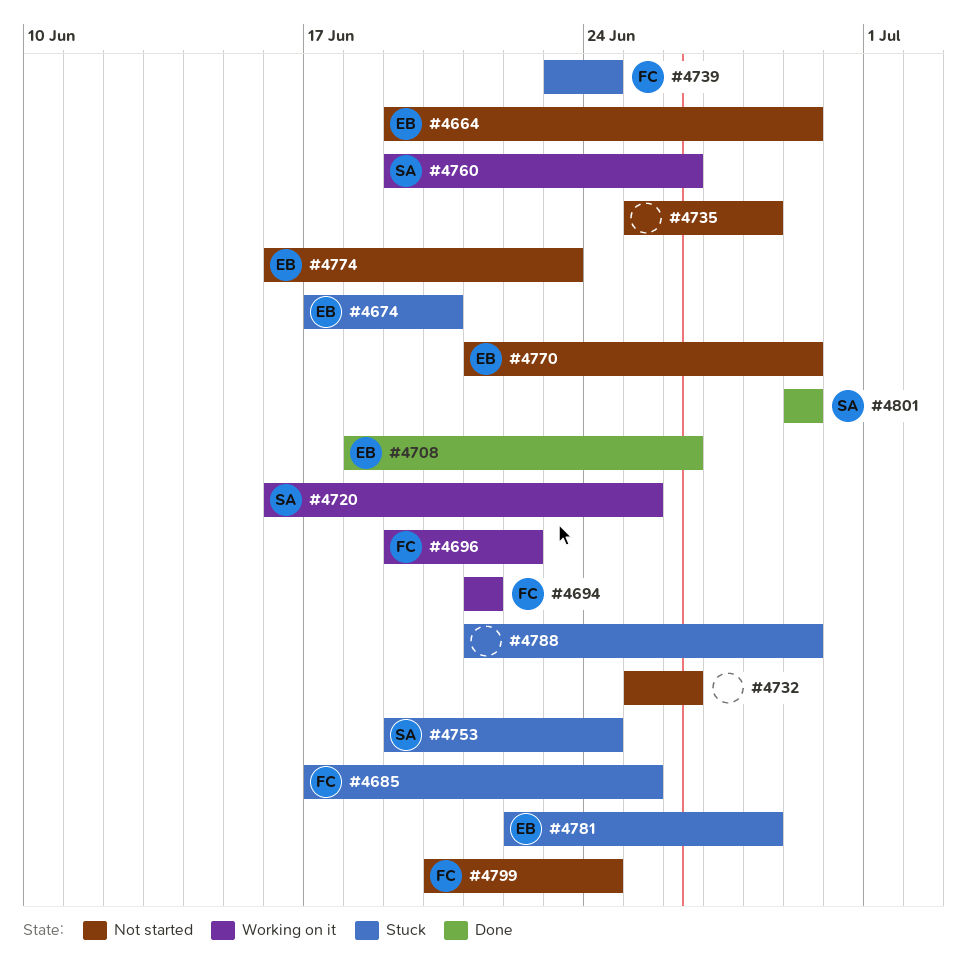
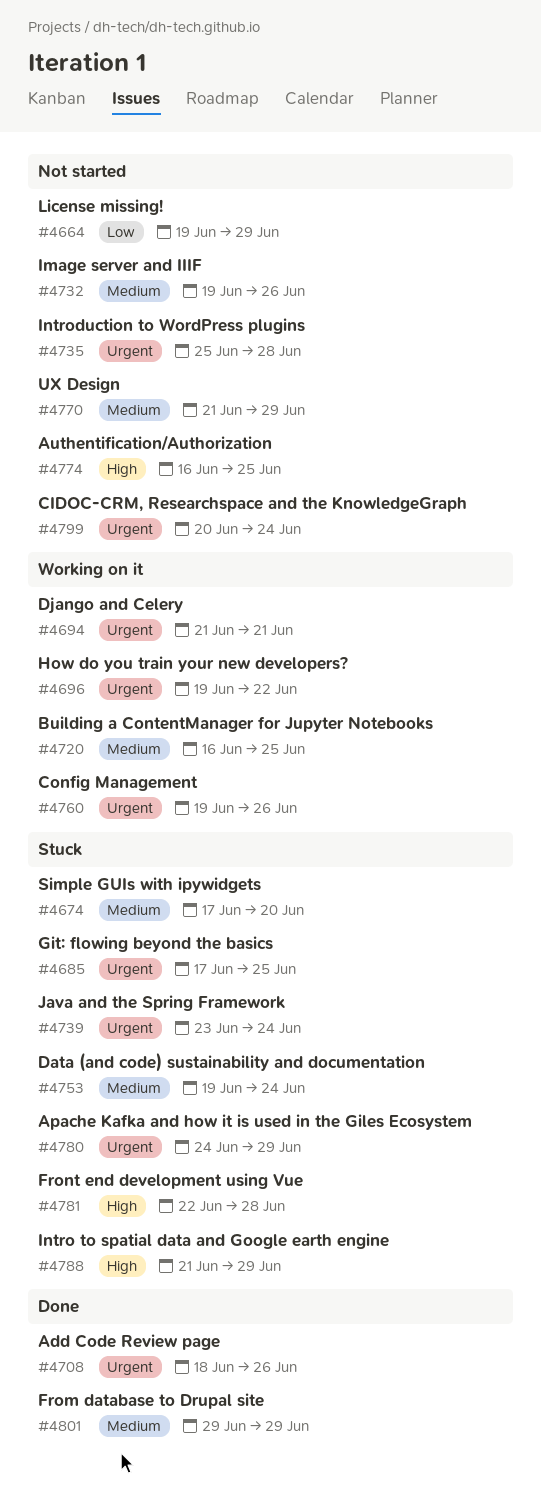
#4732, start: Jun 25 -> Jun 19
#4774, due: Jun 23 -> Jun 25
#4780: none -> present

